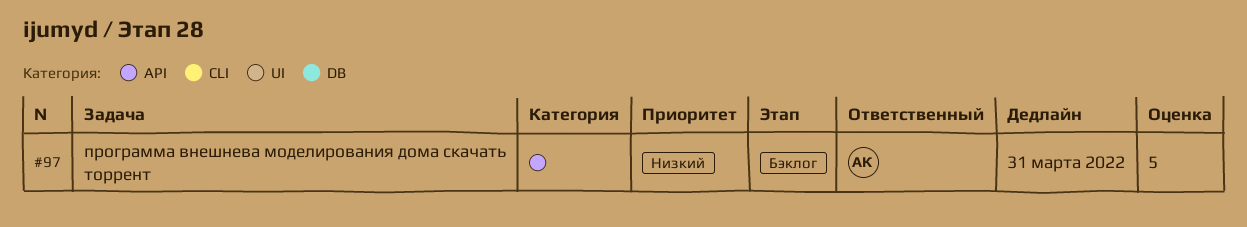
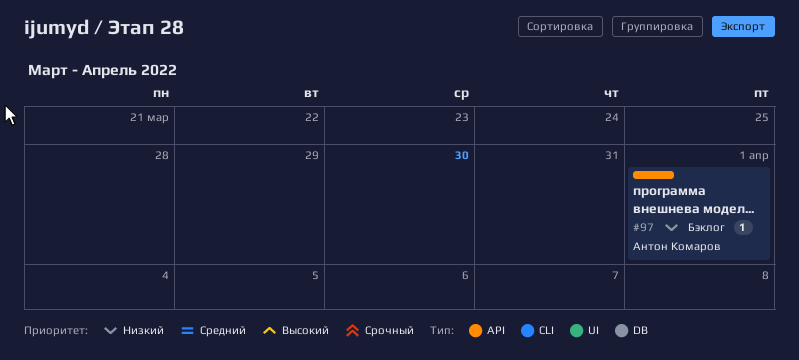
#97, estimate: 5 -> 1
#97, due: Mar 31 -> Apr 1

